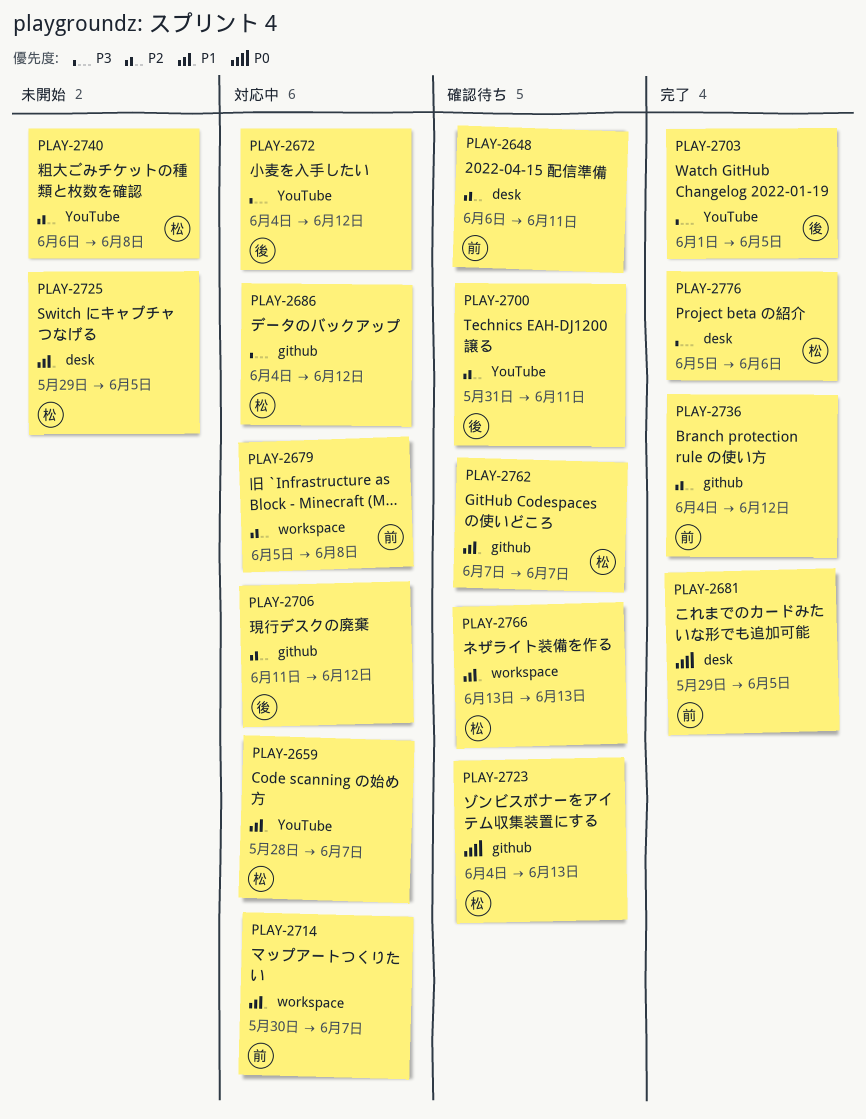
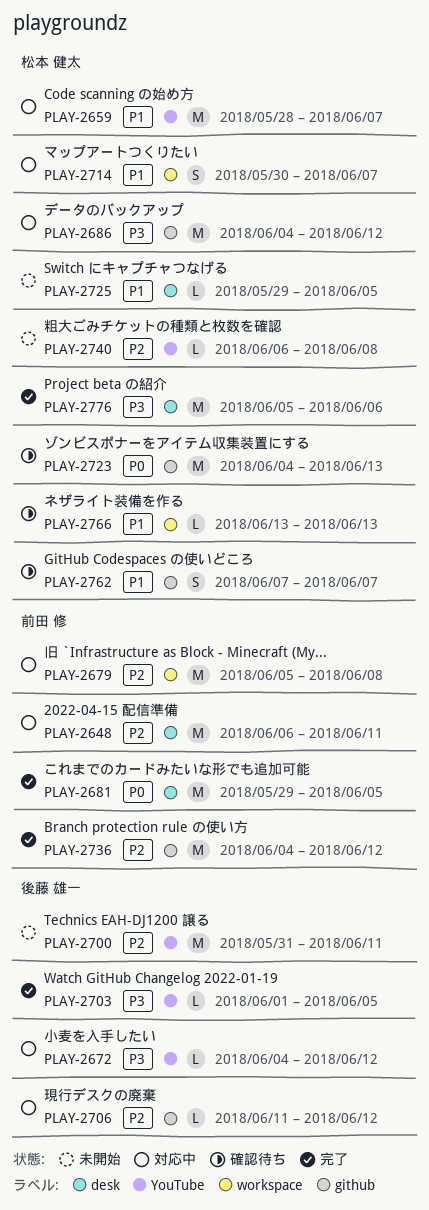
PLAY-2648, status: 確認待ち -> 対応中
PLAY-2700, status: 確認待ち -> 未開始
PLAY-2714, owner: 前田 修 -> 松本 健太

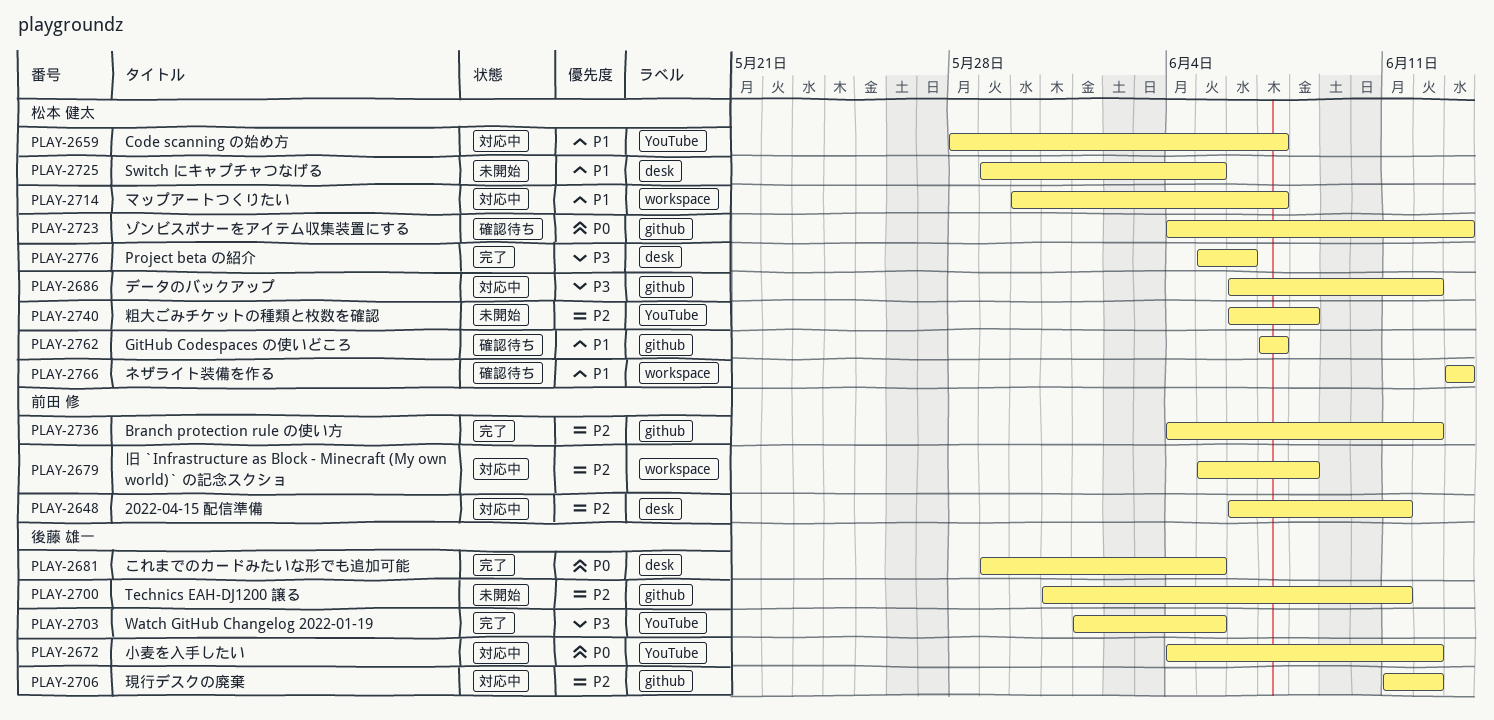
PLAY-2672, priority: P3 -> P0
PLAY-2681, owner: 前田 修 -> 後藤 雄一
PLAY-2686, start: Jun 4 -> Jun 6
PLAY-2700, label: YouTube -> github

